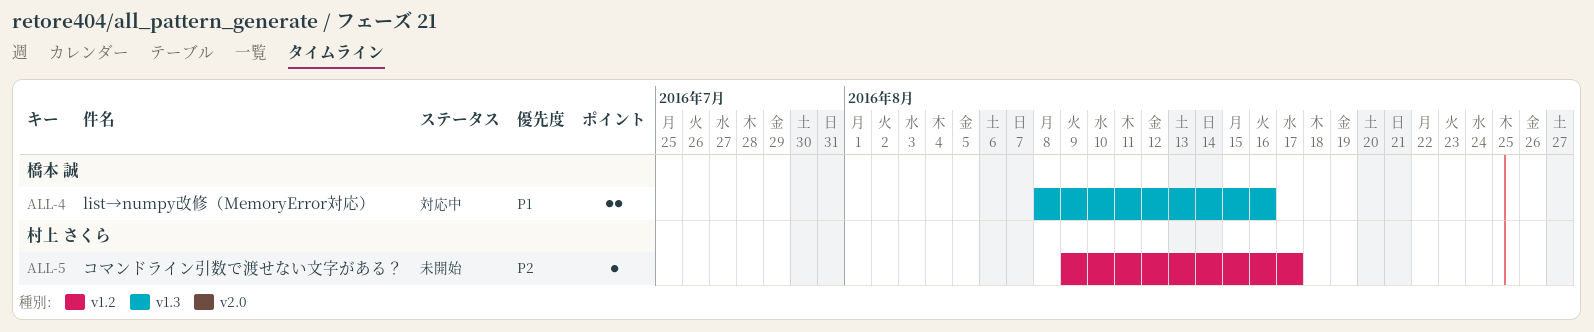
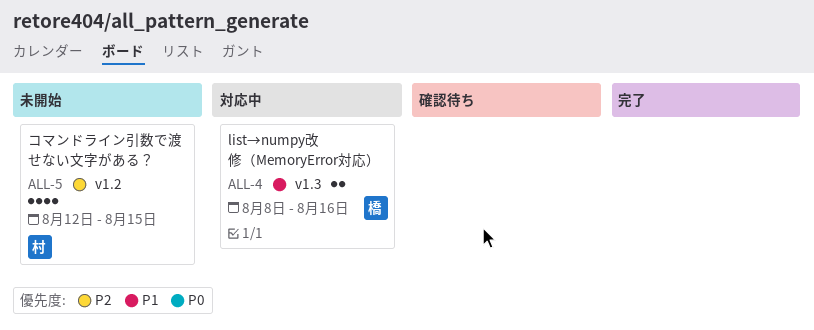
ALL-5, estimate: 1 -> 4
ALL-5, start: Aug 9 -> Aug 12
ALL-5, due: Aug 17 -> Aug 15

